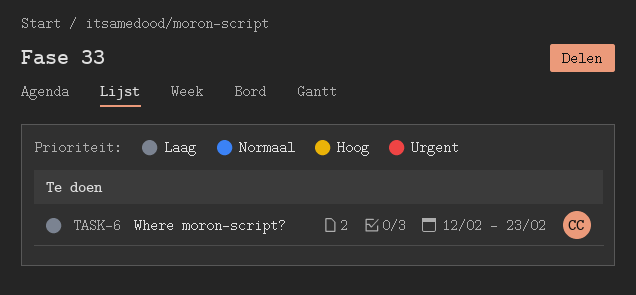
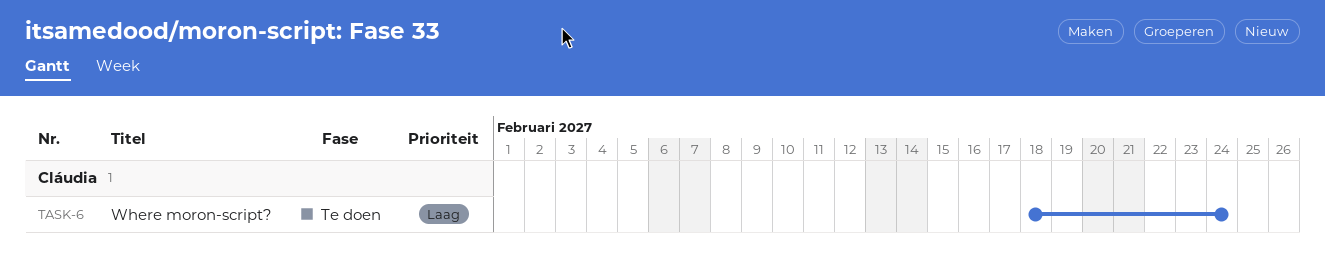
TASK-6, start: Feb 12 -> Feb 18
TASK-6, due: Feb 23 -> Feb 24

